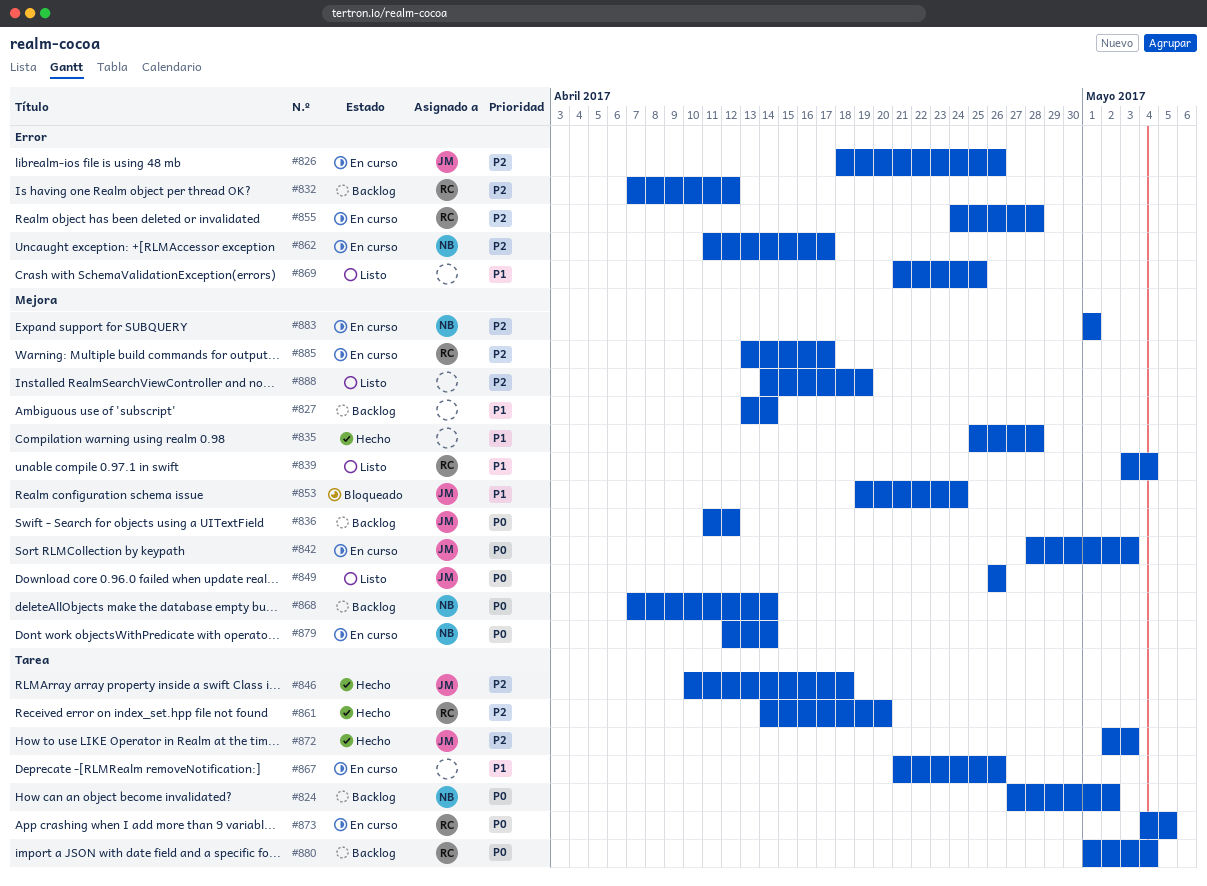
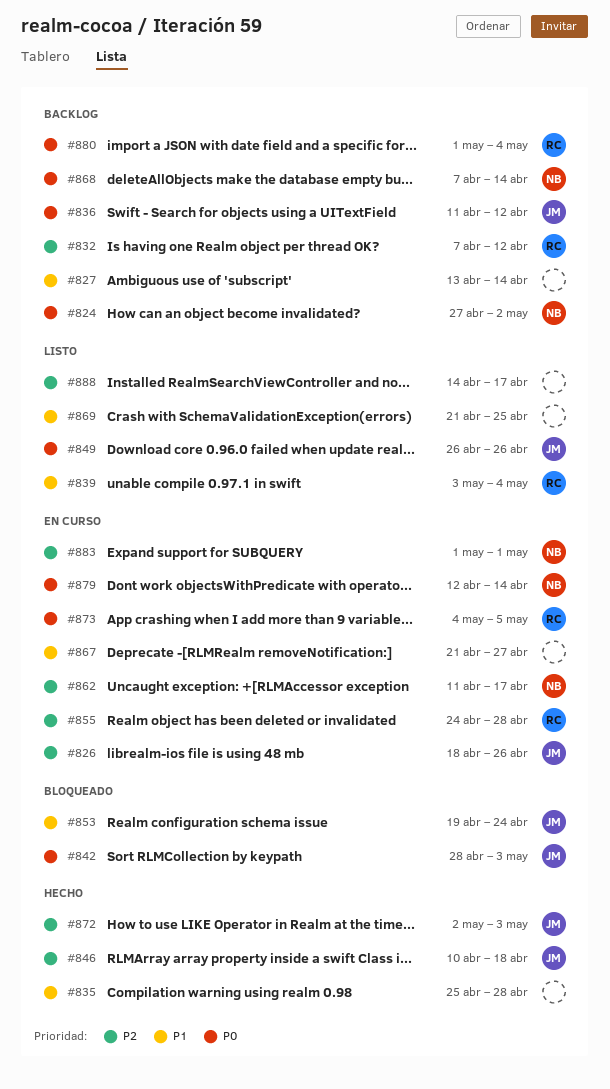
#842, status: En curso -> Bloqueado
#861: present -> none
#867, due: Apr 26 -> Apr 27
#885: present -> none
#888, due: Apr 19 -> Apr 17

